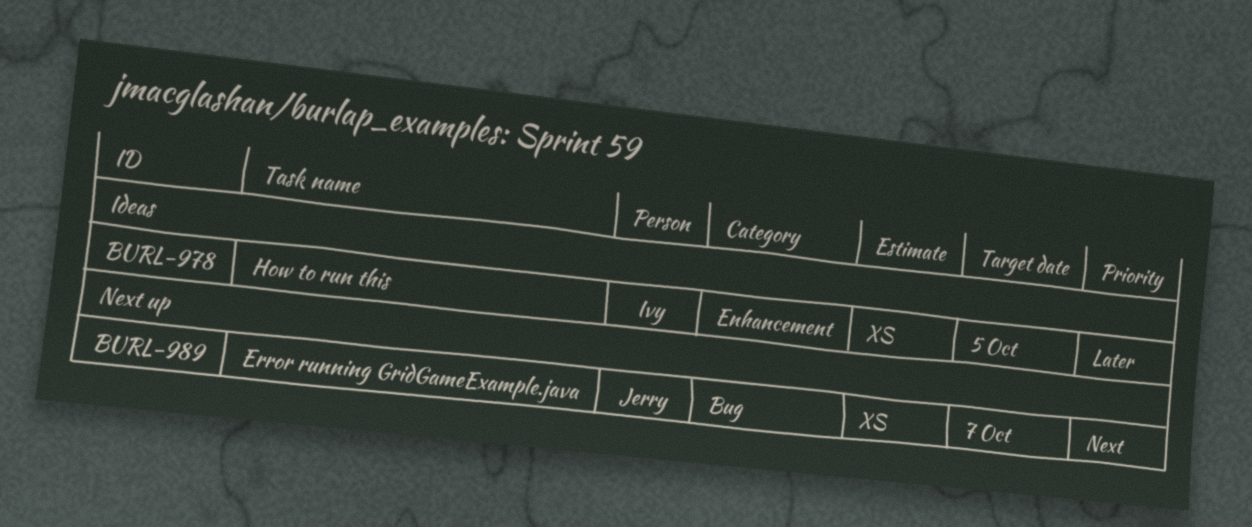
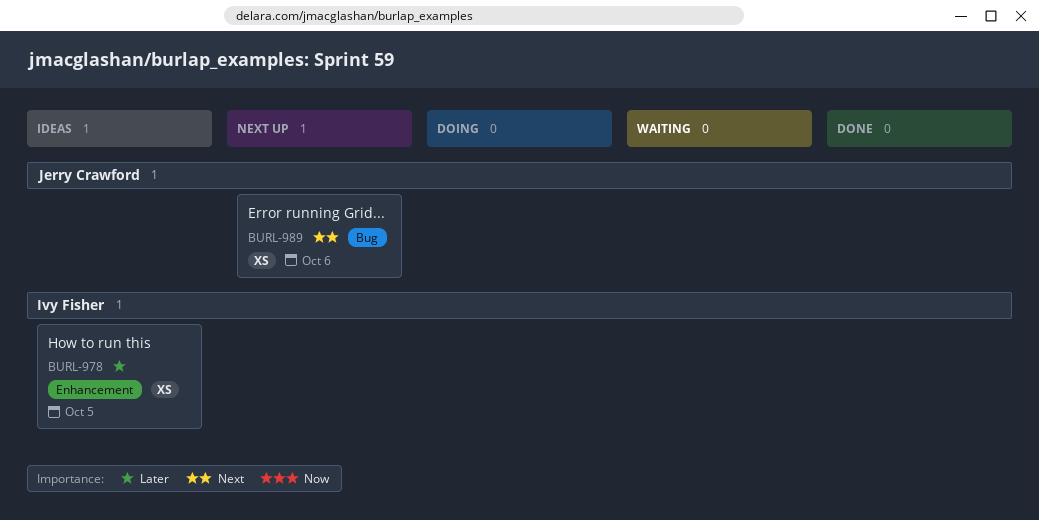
BURL-989, due: Oct 7 -> Oct 6

